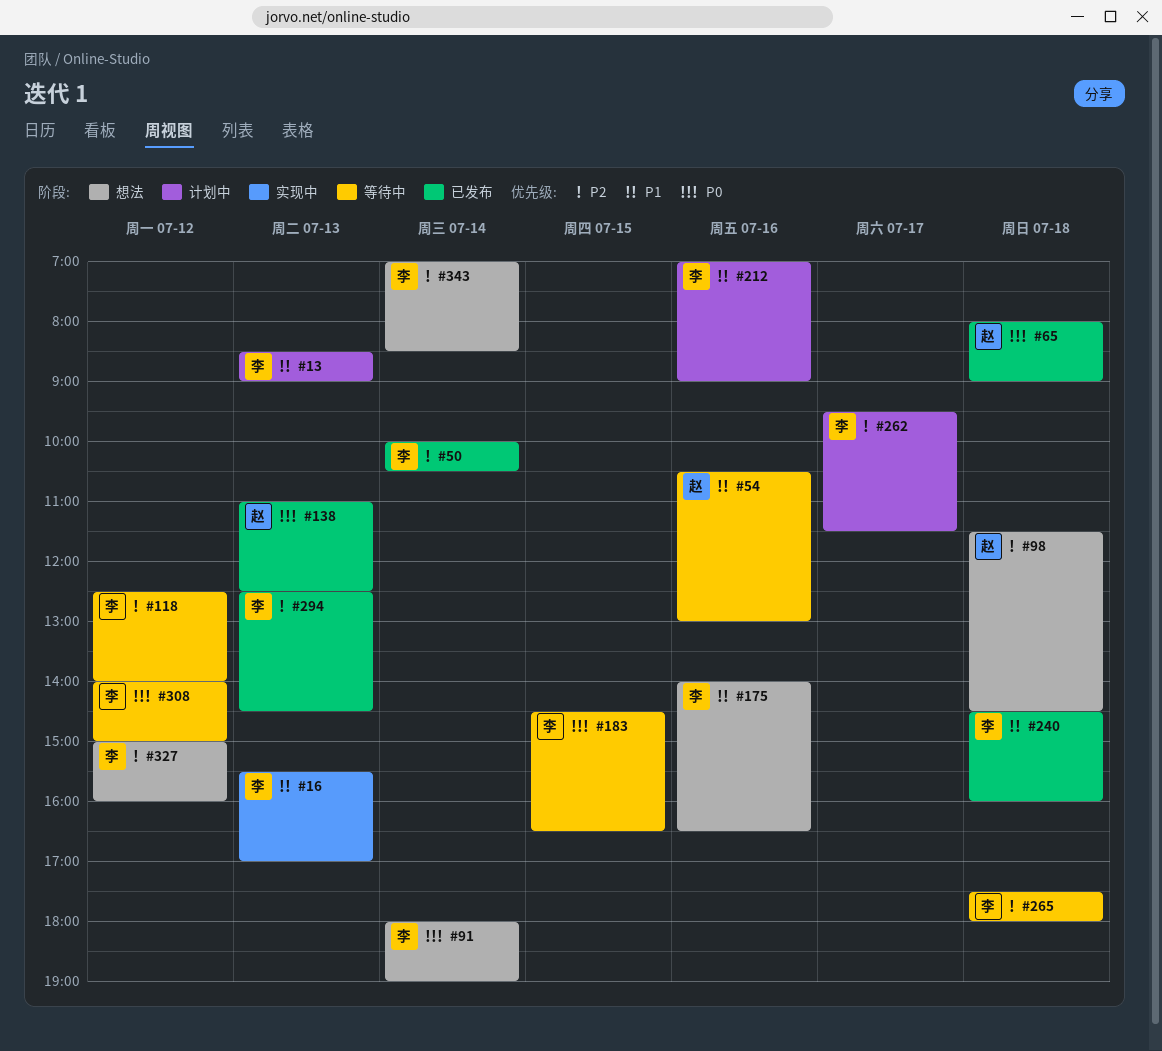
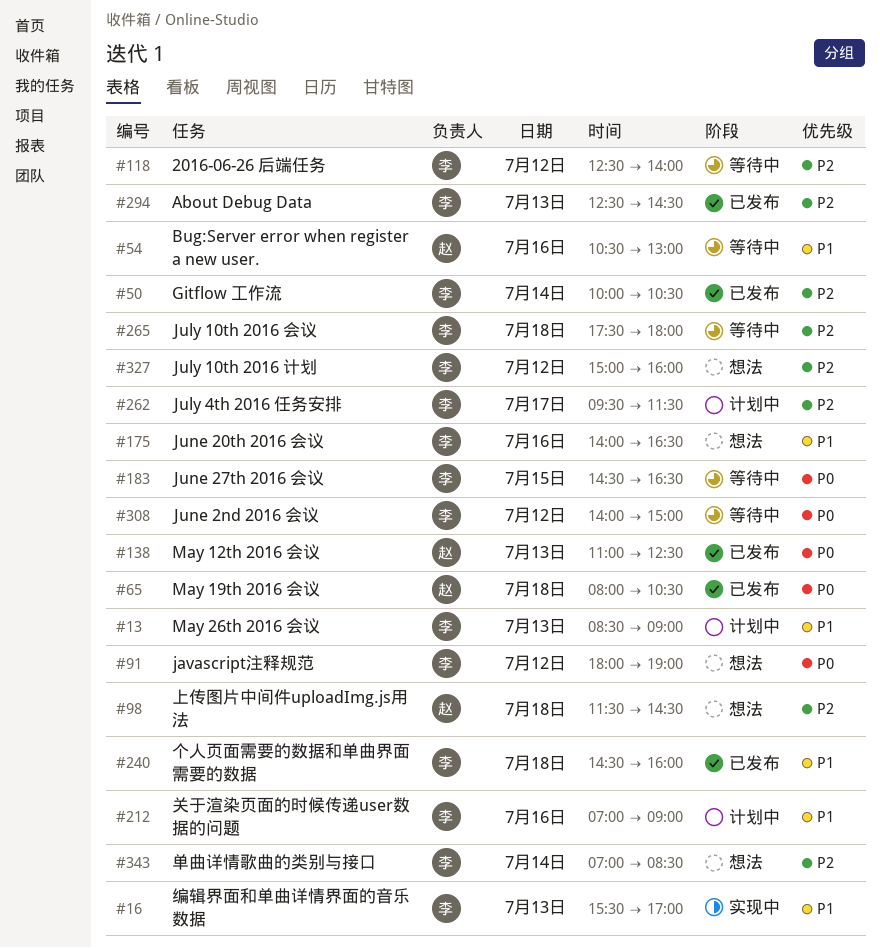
#65, ends: 09:00 -> 10:30
#91, day: Jul 14 -> Jul 12

